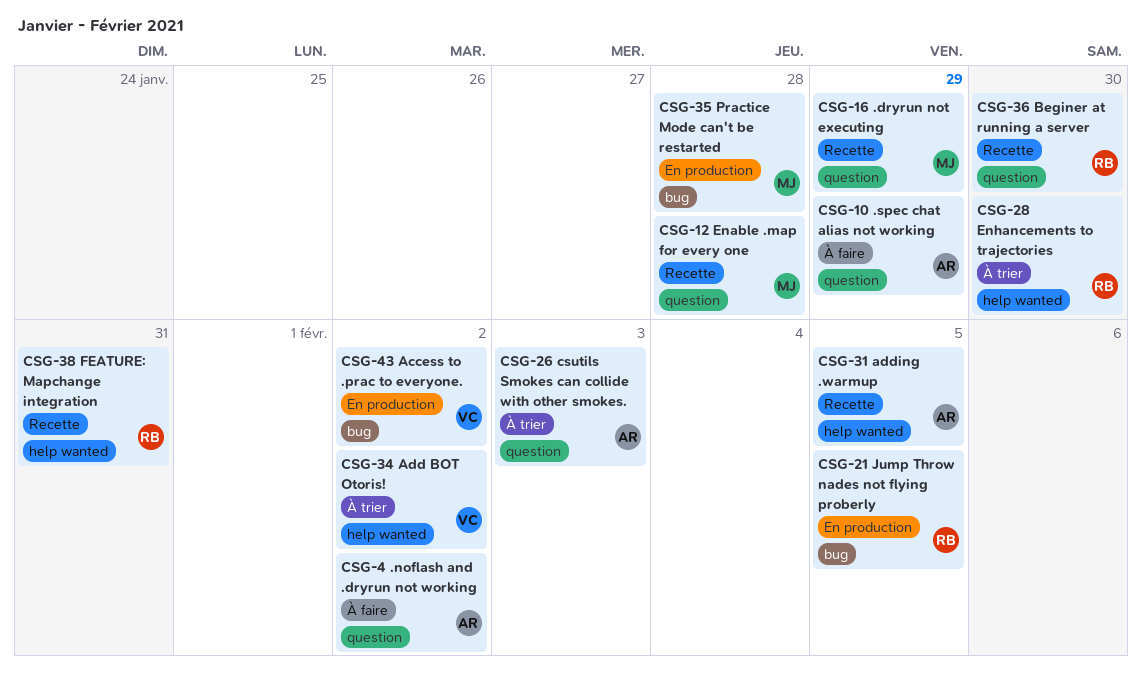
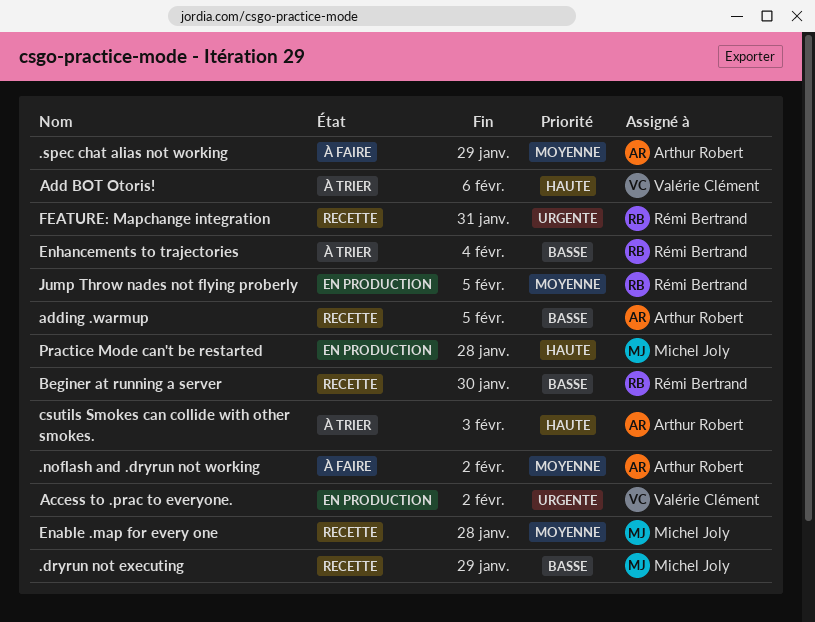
Add BOT Otoris!, due: Feb 2 -> Feb 6
Enhancements to trajectories, due: Jan 30 -> Feb 4

